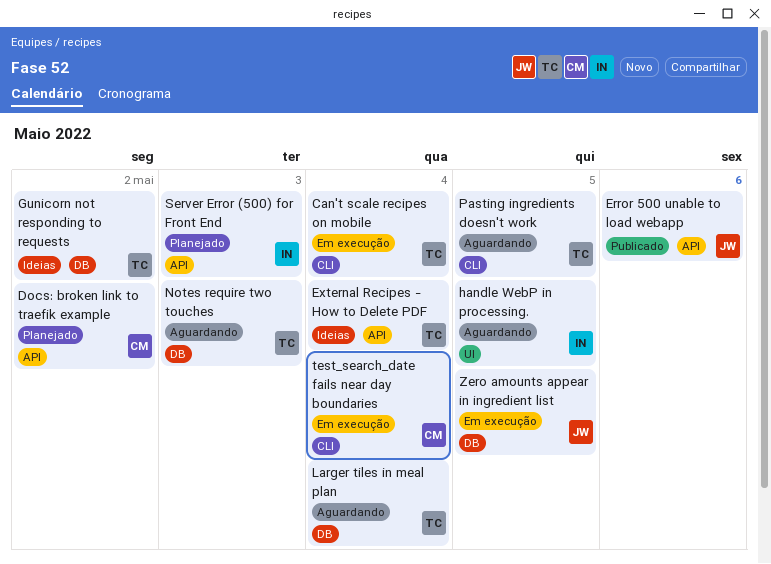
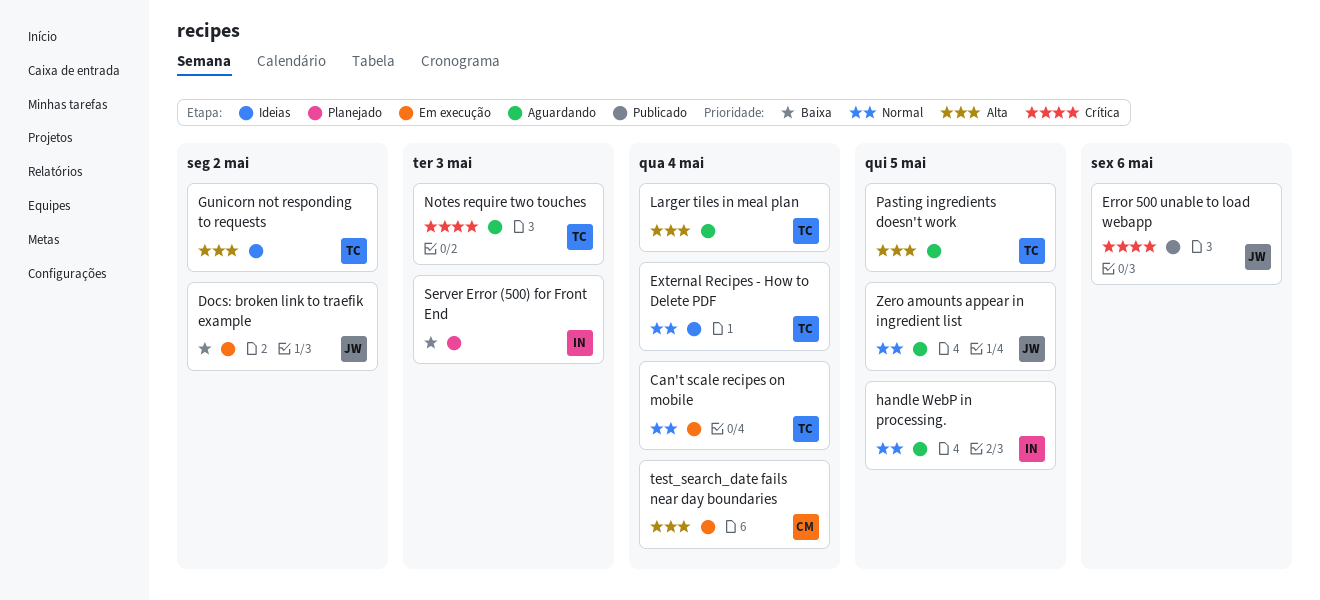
Docs: broken link to traefik example, status: Planejado -> Em execução
Docs: broken link to traefik example, owner: CM -> JW
Zero amounts appear in ingredient list, status: Em execução -> Aguardando

